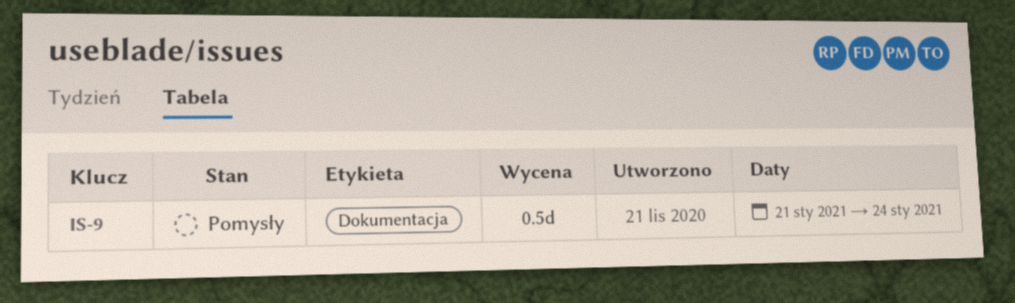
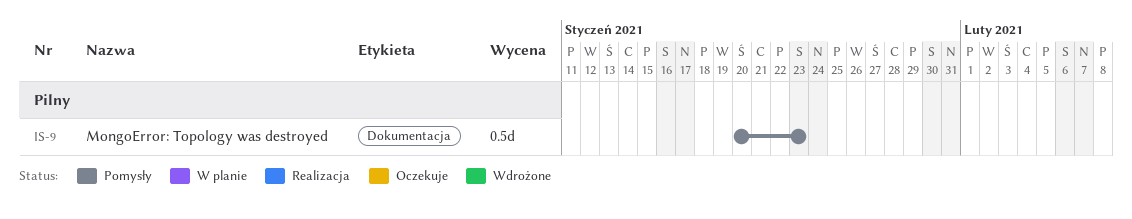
IS-9, start: Jan 21 -> Jan 20
IS-9, due: Jan 24 -> Jan 23

